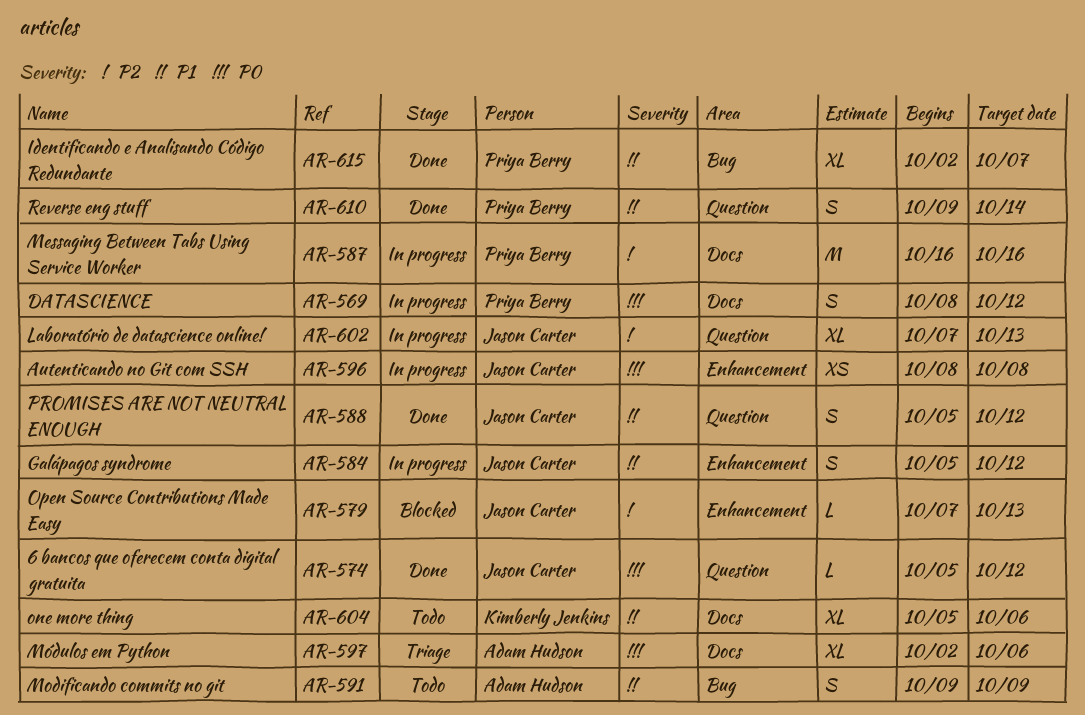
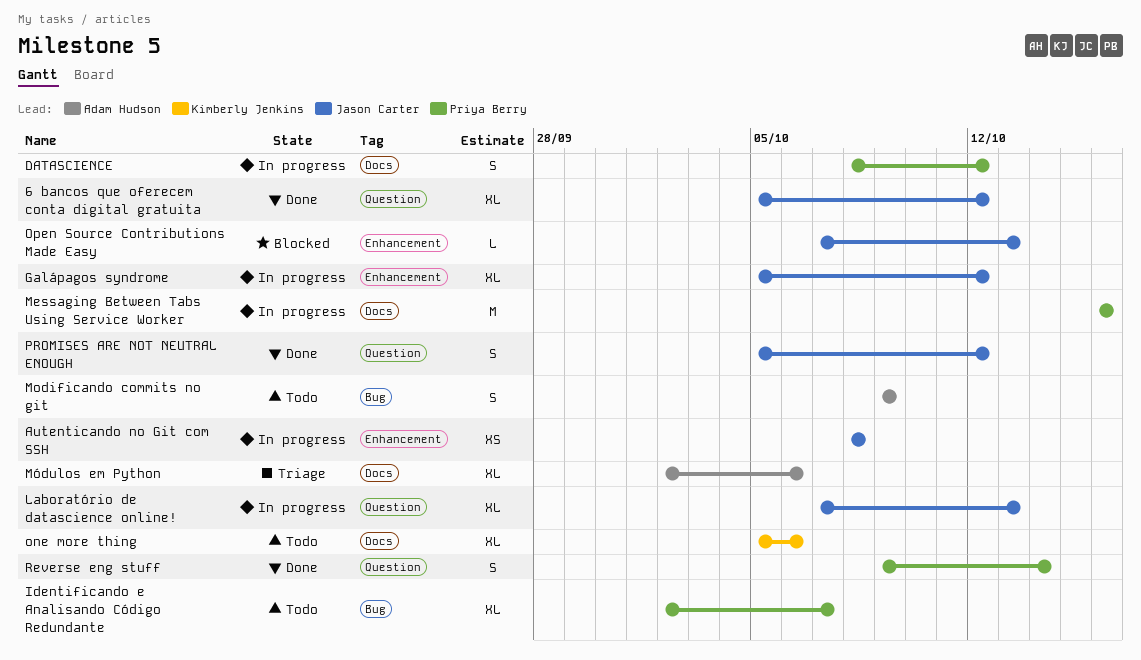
6 bancos que oferecem conta digital gratuita, estimate: L -> XL
Galápagos syndrome, estimate: S -> XL
Identificando e Analisando Código Redundante, status: Done -> Todo

